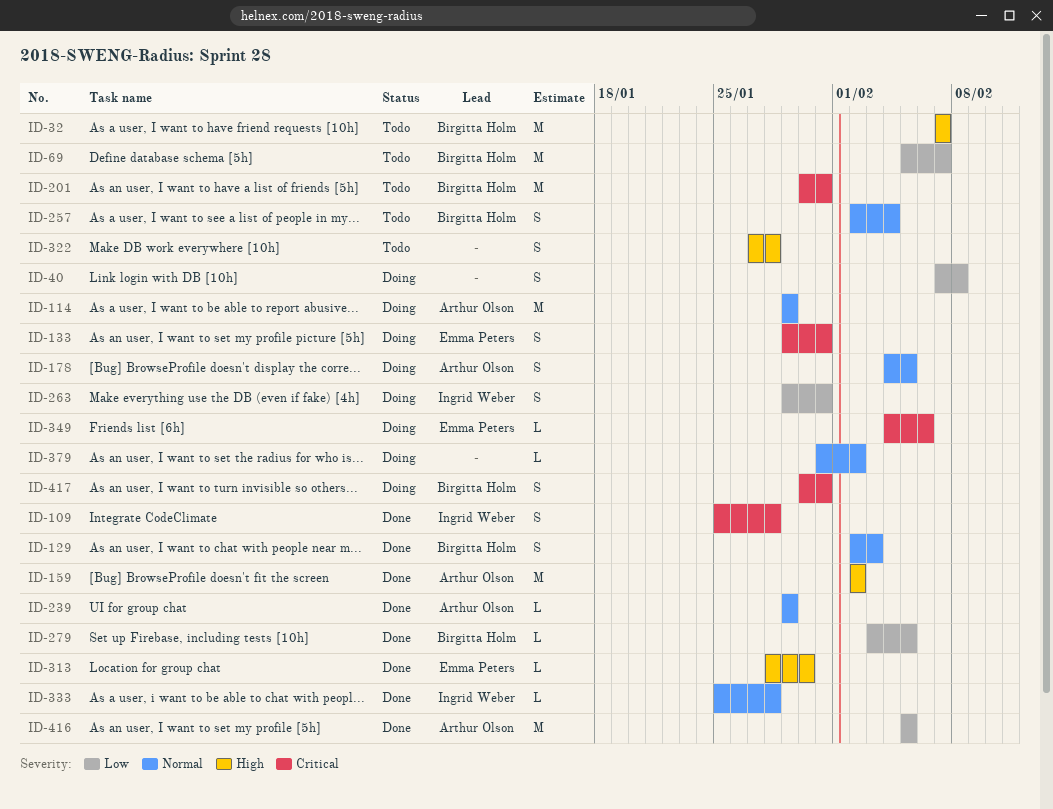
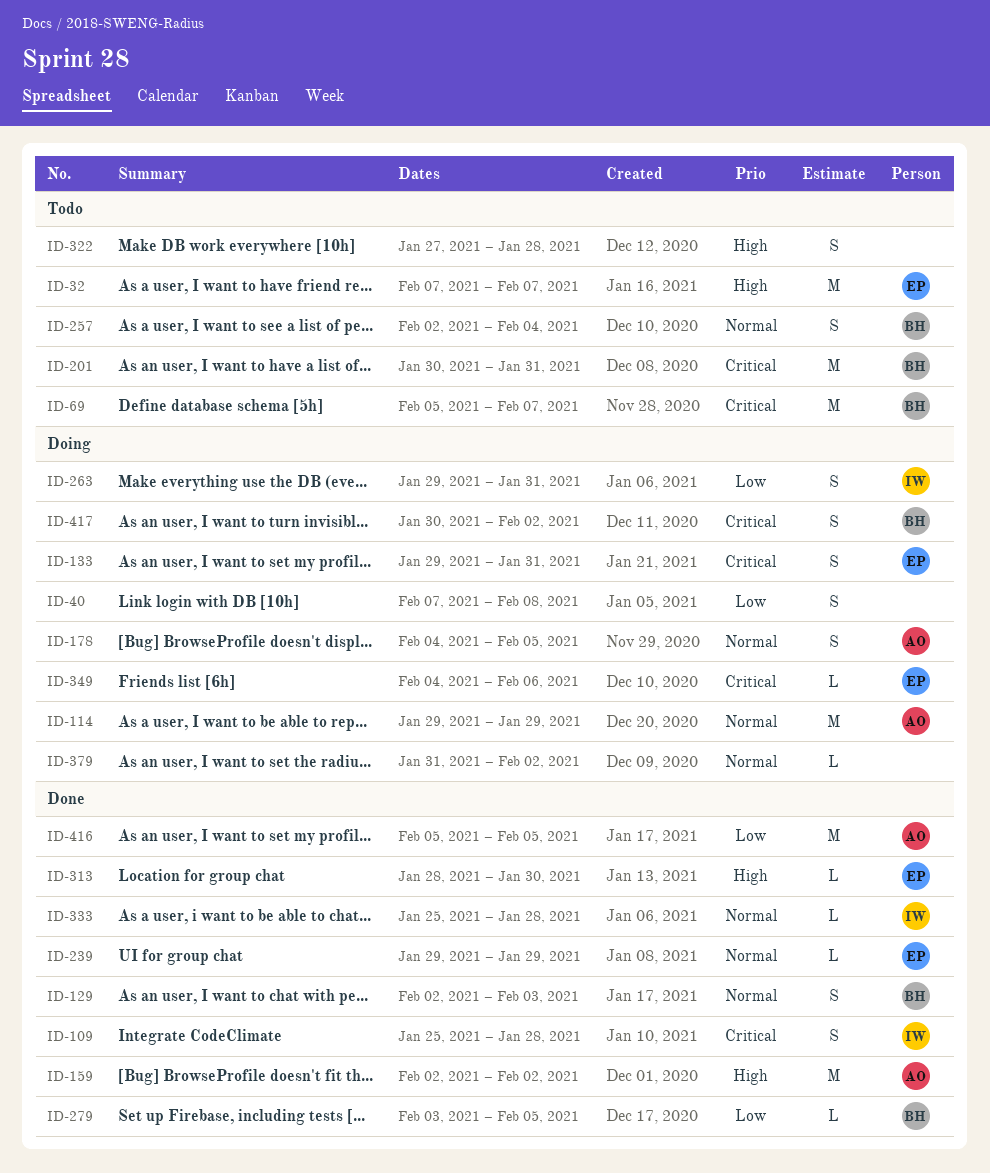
ID-32, owner: Birgitta Holm -> Emma Peters
ID-69, priority: Low -> Critical
ID-239, owner: Arthur Olson -> Emma Peters
ID-417, due: Jan 31 -> Feb 2

